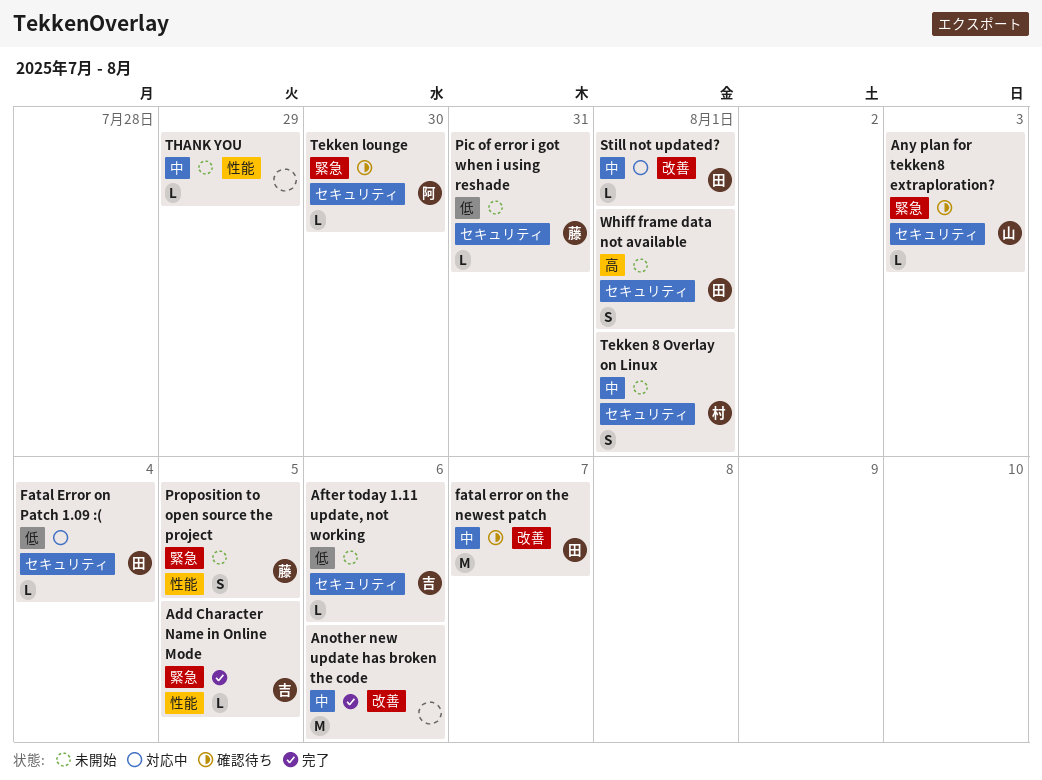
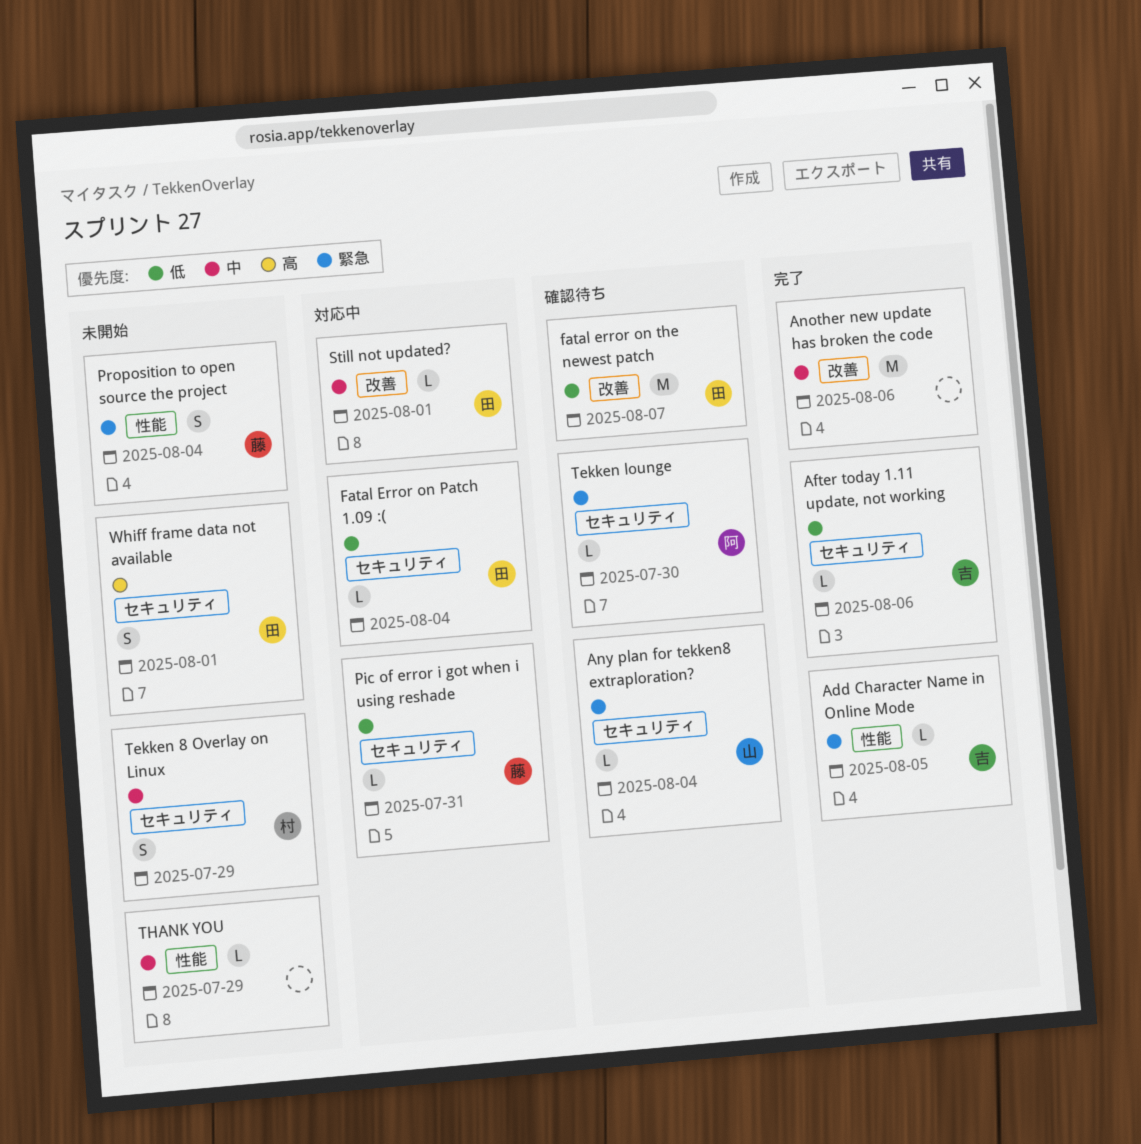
After today 1.11 update, not working, status: 未開始 -> 完了
Any plan for tekken8 extraploration?, due: Aug 3 -> Aug 4
fatal error on the newest patch, priority: 中 -> 低
Pic of error i got when i using reshade, status: 未開始 -> 対応中
Proposition to open source the project, due: Aug 5 -> Aug 4
Tekken 8 Overlay on Linux, due: Aug 1 -> Jul 29

